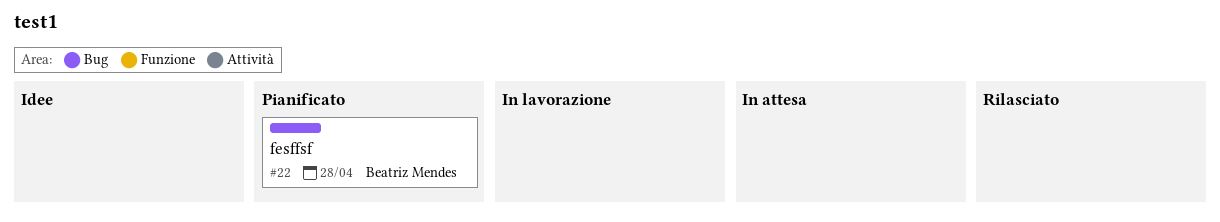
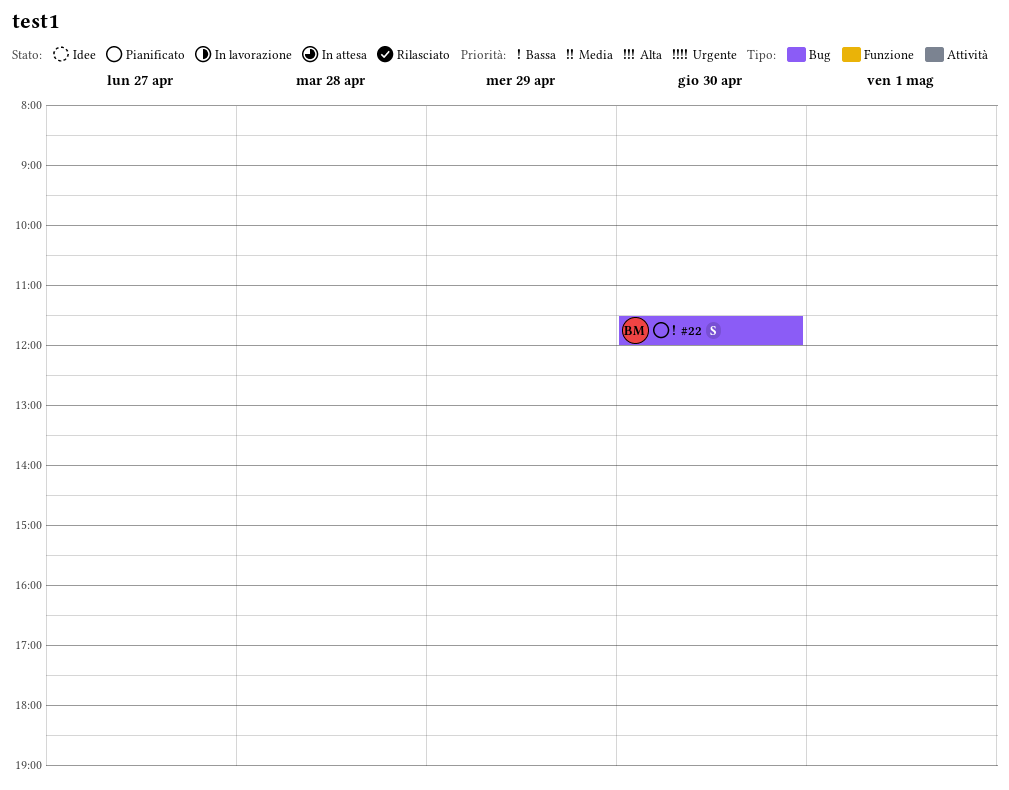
#22, day: Apr 28 -> Apr 30

